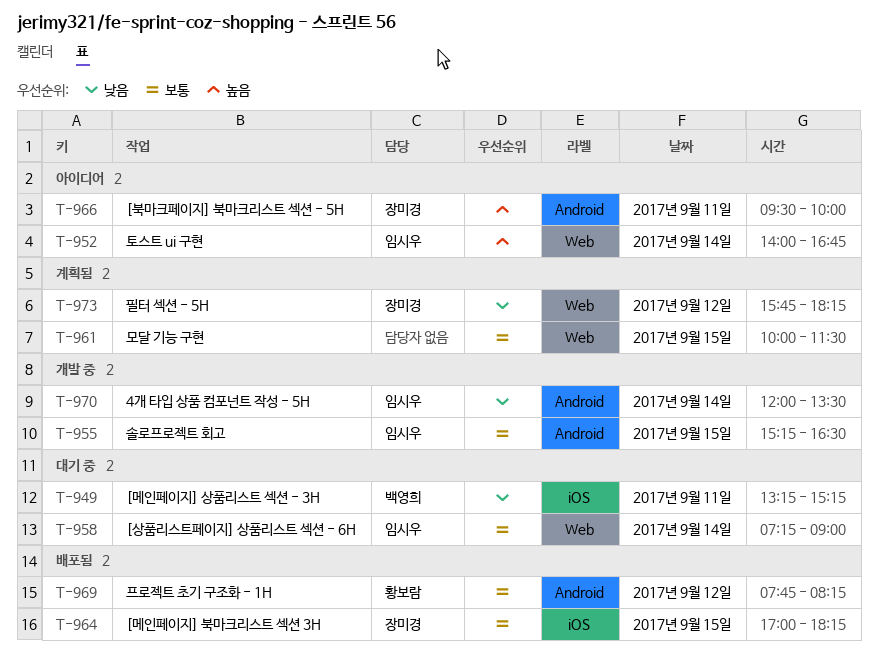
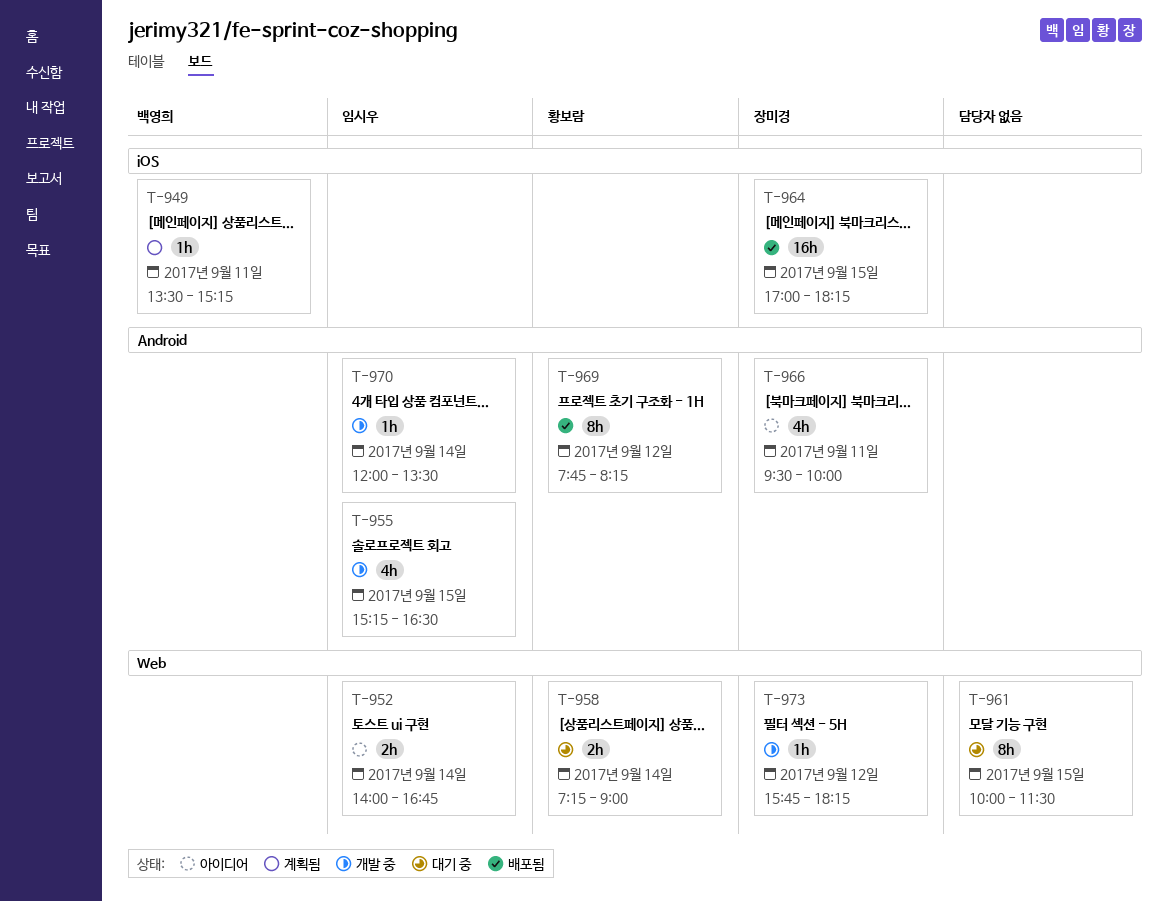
T-949, status: 대기 중 -> 계획됨
T-949, begins: 13:15 -> 13:30
T-958, owner: 임시우 -> 황보람
T-961, status: 계획됨 -> 대기 중
T-973, status: 계획됨 -> 개발 중

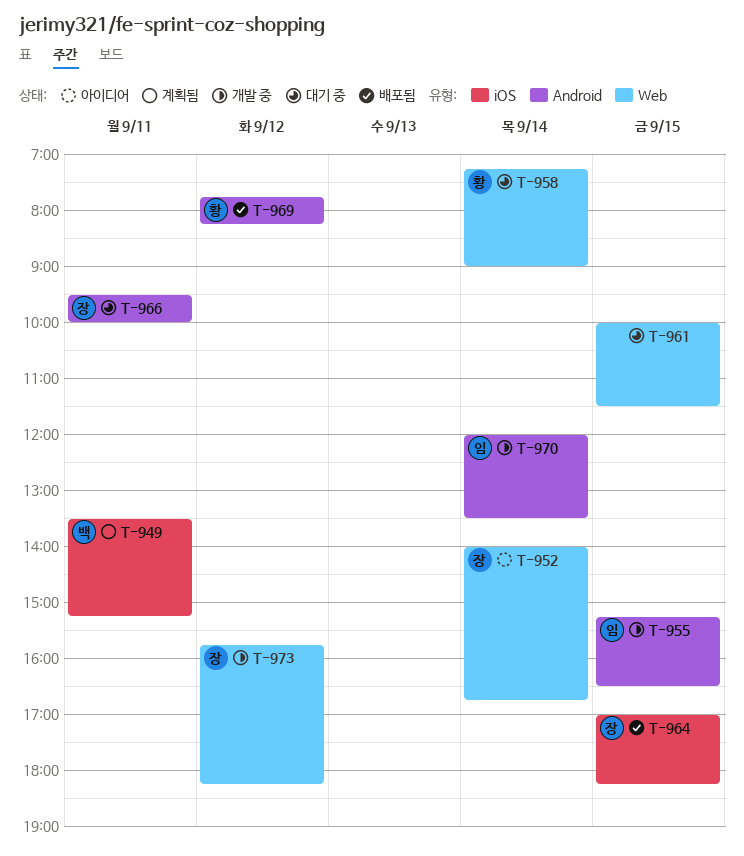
T-952, owner: 임시우 -> 장미경
T-966, status: 아이디어 -> 대기 중

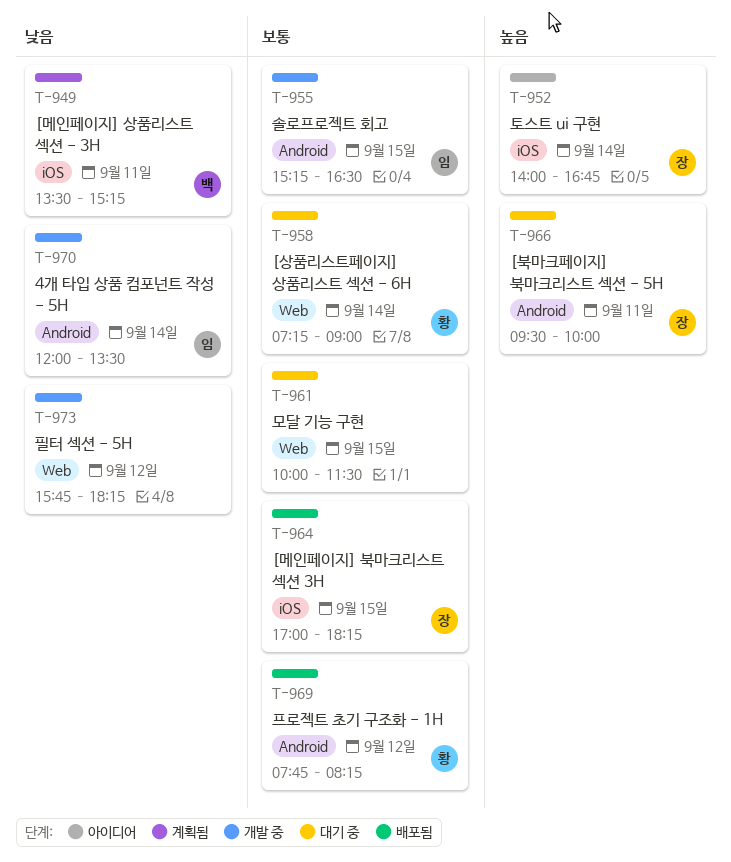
T-952, label: Web -> iOS
T-973, owner: 장 -> none

